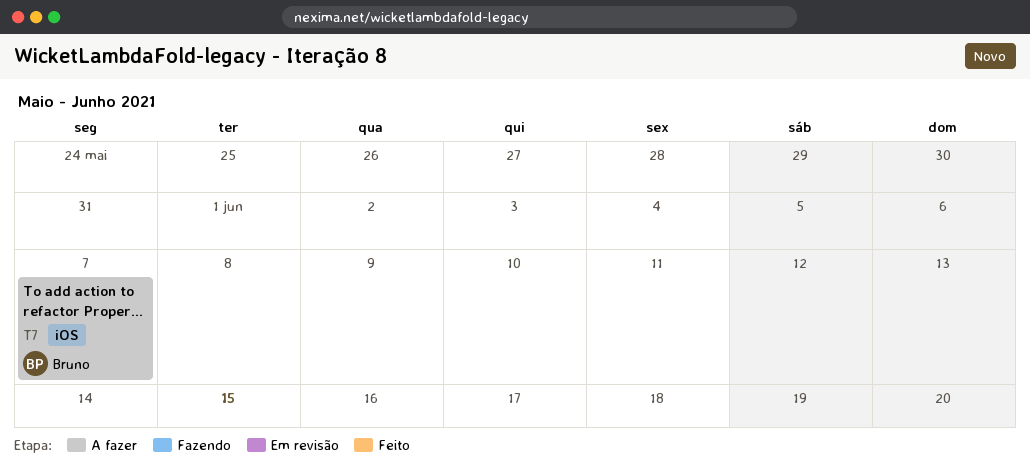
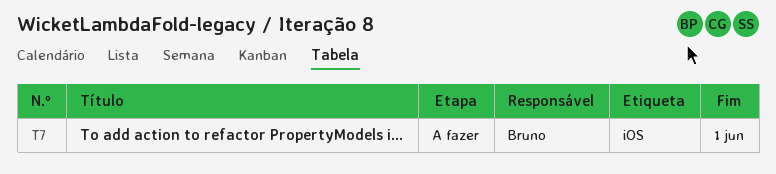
T7, due: Jun 7 -> Jun 1

